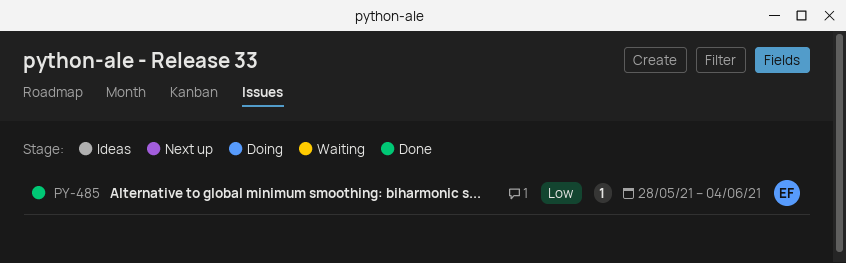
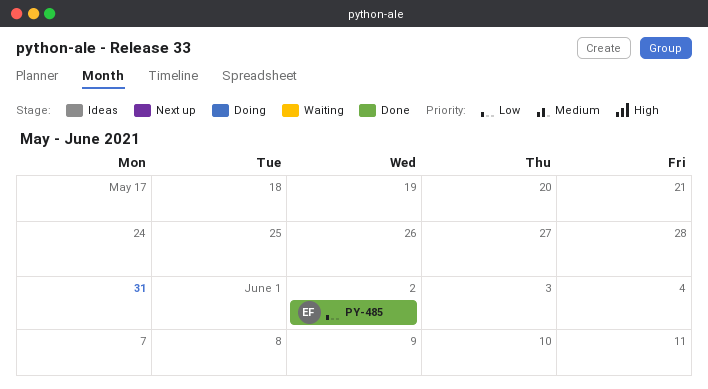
PY-485, start: May 28 -> Jun 2
PY-485, due: Jun 4 -> Jun 2

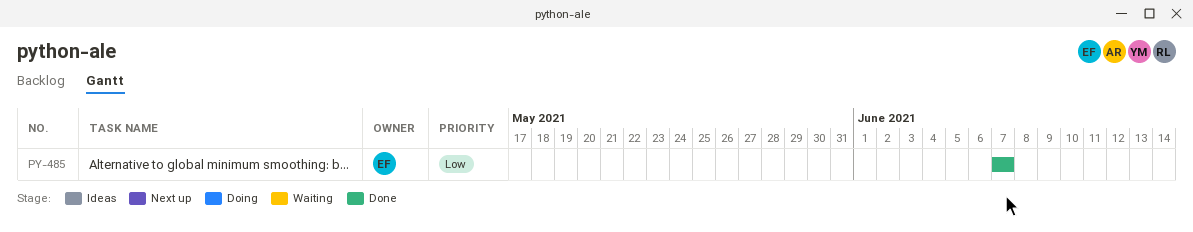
PY-485, start: Jun 2 -> Jun 7
PY-485, due: Jun 2 -> Jun 7

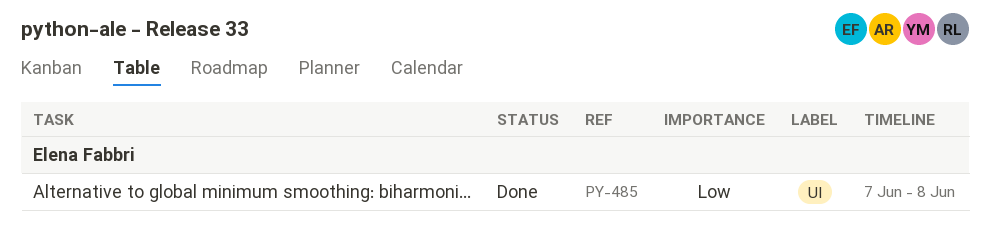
PY-485, due: Jun 7 -> Jun 8

